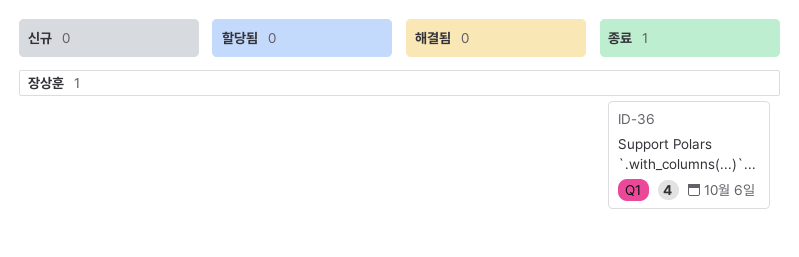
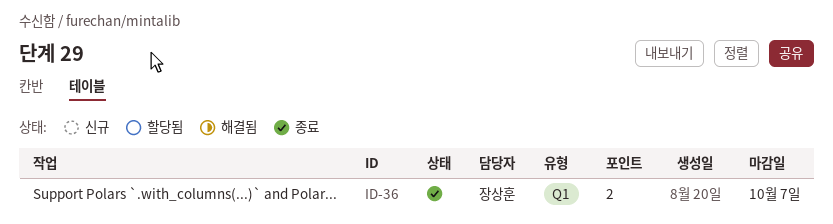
ID-36, estimate: 4 -> 2
ID-36, due: Oct 6 -> Oct 7

